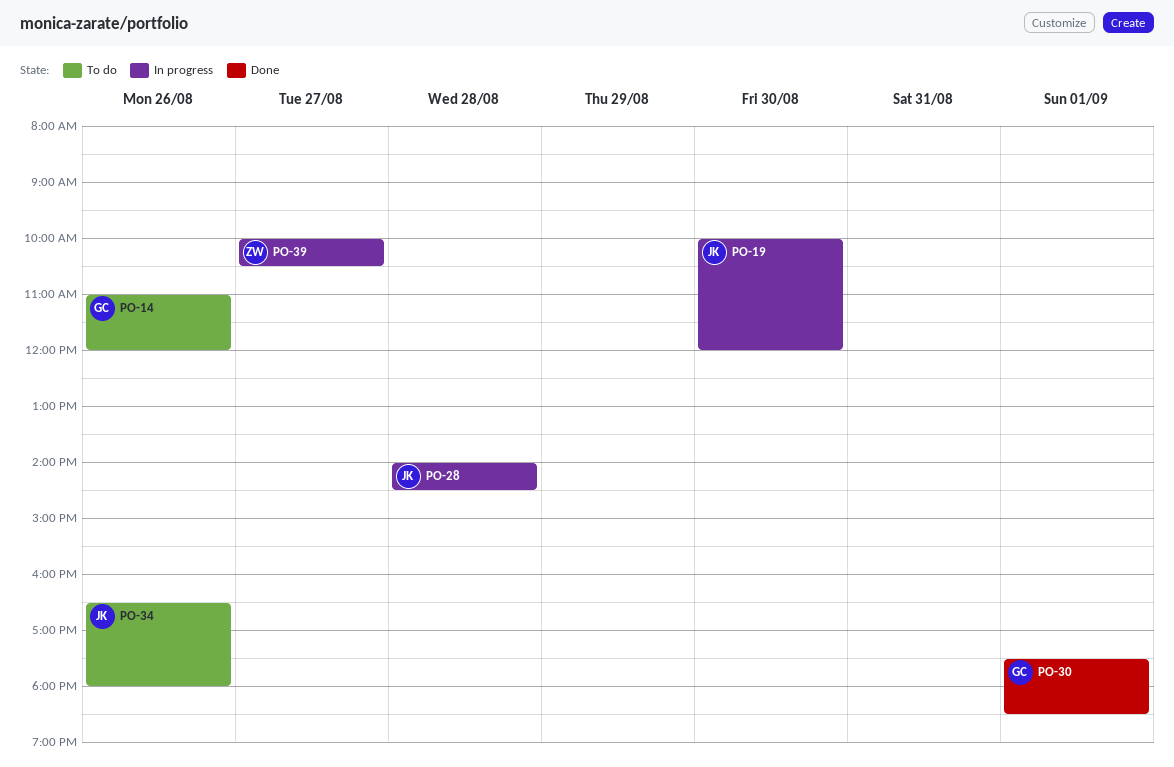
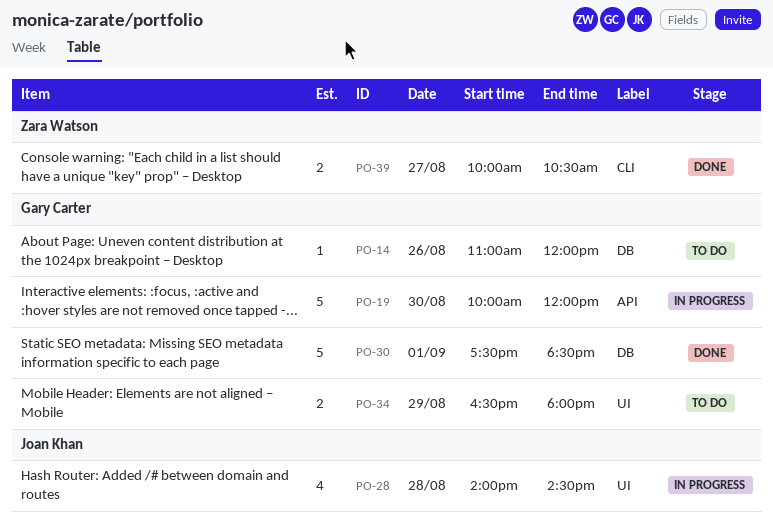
PO-19, owner: Joan Khan -> Gary Carter
PO-34, owner: Joan Khan -> Gary Carter
PO-34, day: Aug 26 -> Aug 29
PO-39, status: In progress -> Done

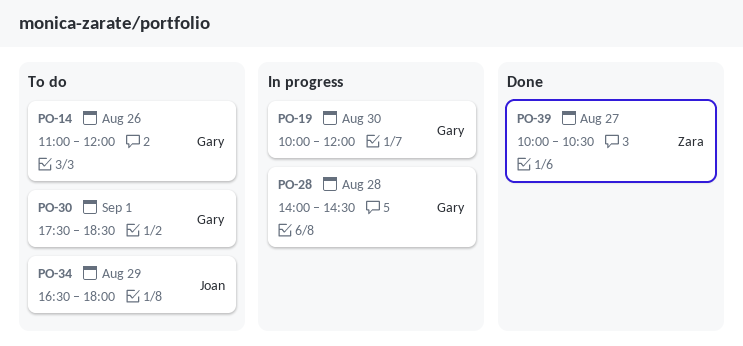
PO-28, owner: Joan Khan -> Gary Carter
PO-30, status: Done -> To do
PO-34, owner: Gary Carter -> Joan Khan

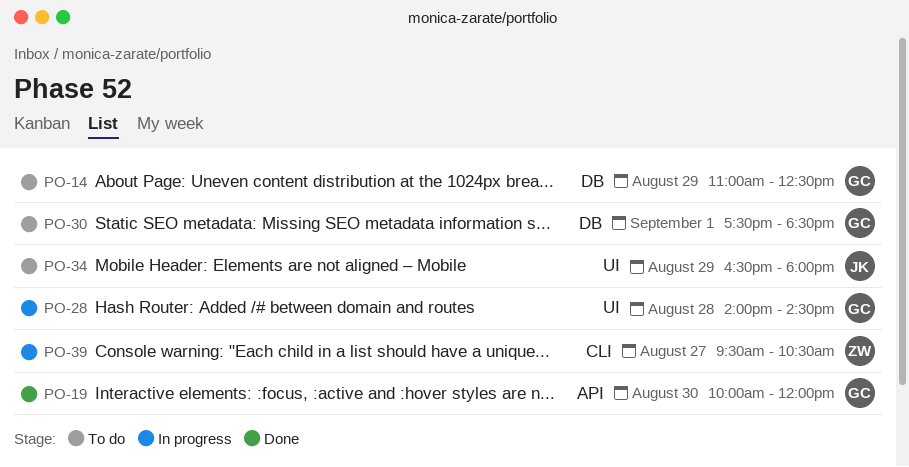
PO-14, day: Aug 26 -> Aug 29
PO-14, ends: 12:00 -> 12:30
PO-19, status: In progress -> Done
PO-39, status: Done -> In progress
PO-39, begins: 10:00 -> 09:30

